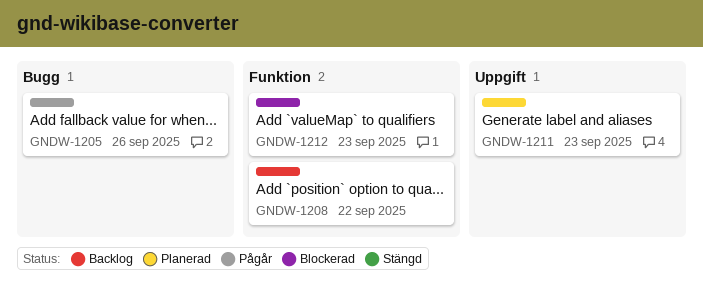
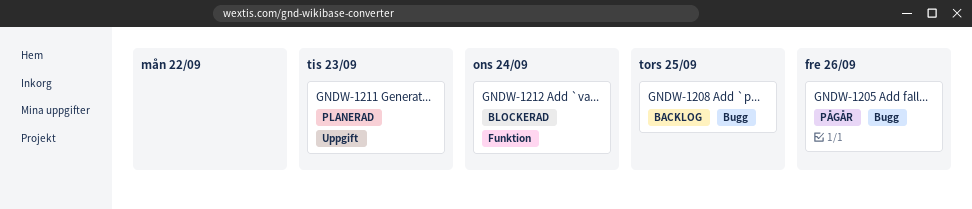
GNDW-1208, label: Funktion -> Bugg
GNDW-1208, due: Sep 22 -> Sep 25
GNDW-1212, due: Sep 23 -> Sep 24

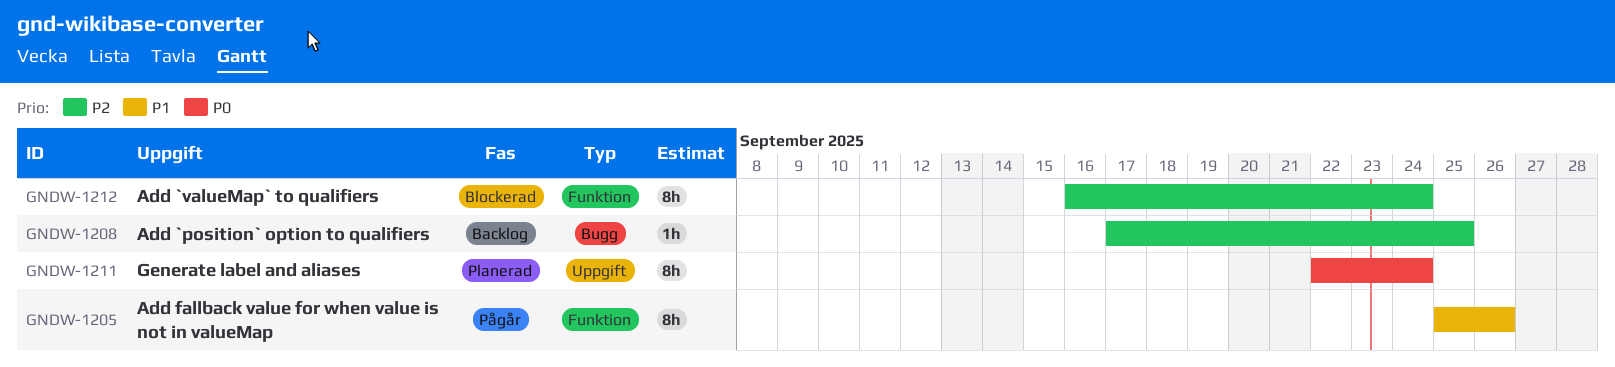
GNDW-1205, label: Bugg -> Funktion
GNDW-1211, due: Sep 23 -> Sep 24

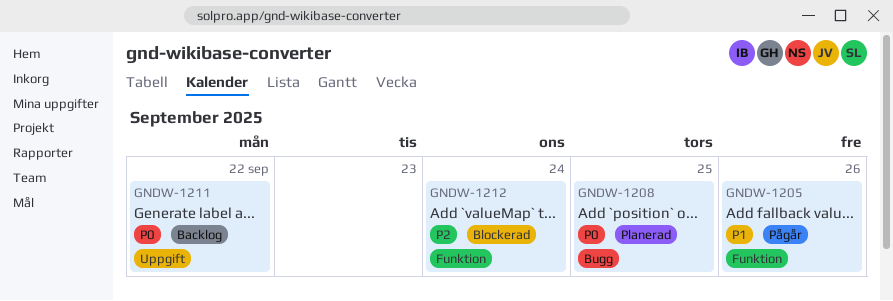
GNDW-1208, status: Backlog -> Planerad
GNDW-1208, priority: P2 -> P0
GNDW-1211, status: Planerad -> Backlog
GNDW-1211, due: Sep 24 -> Sep 22

